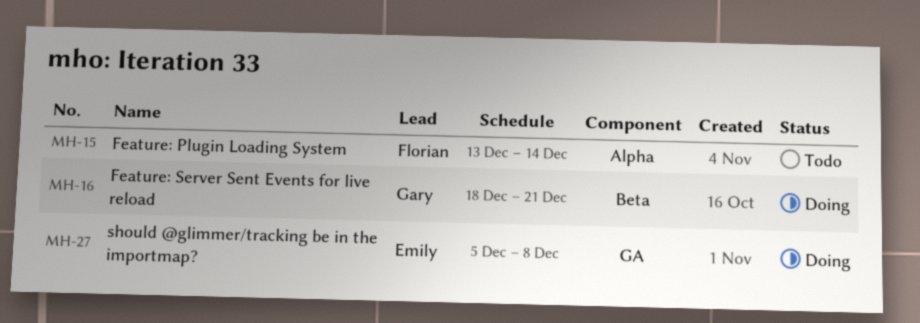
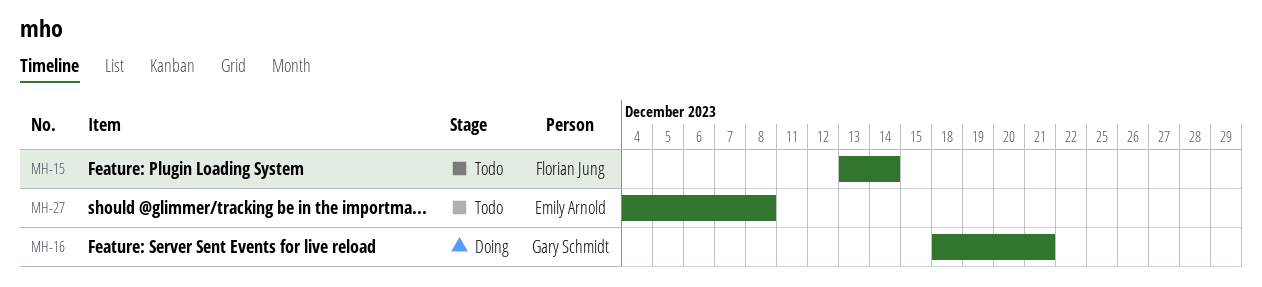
MH-27, status: Doing -> Todo
MH-27, start: Dec 5 -> Dec 4

